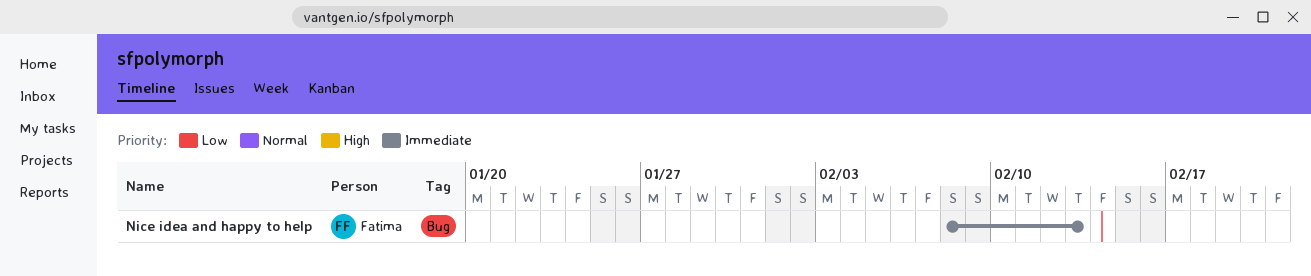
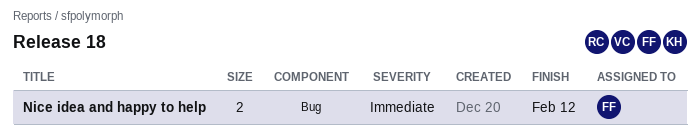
Nice idea and happy to help, due: Feb 13 -> Feb 12

